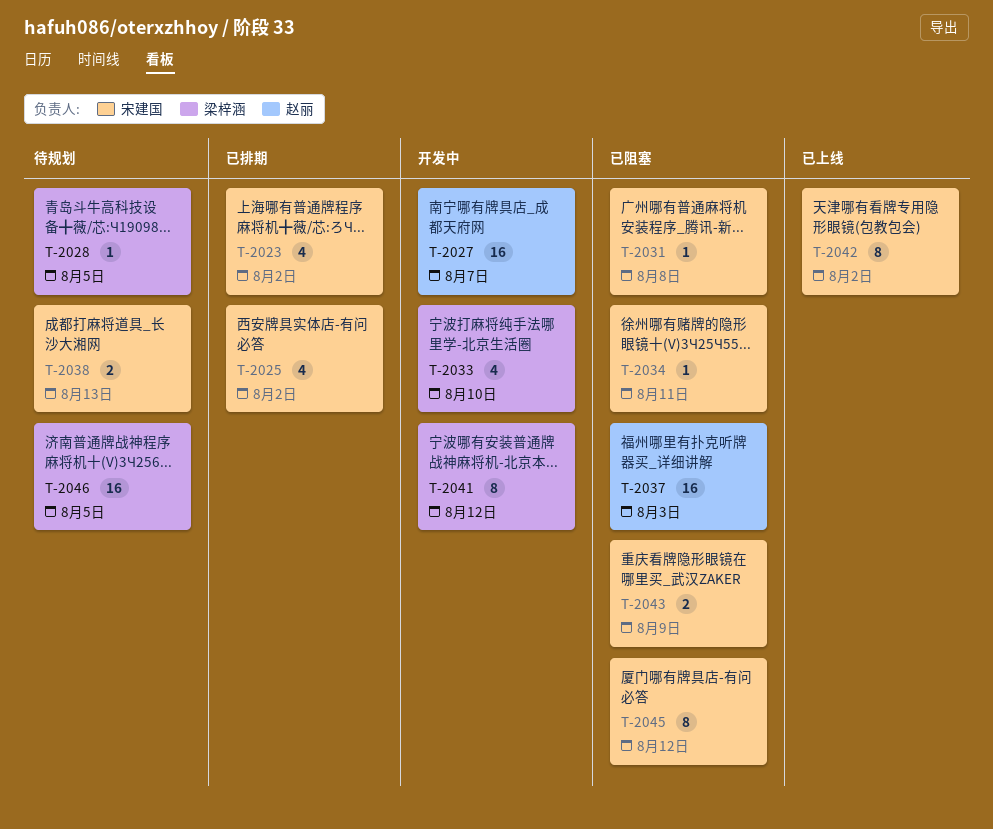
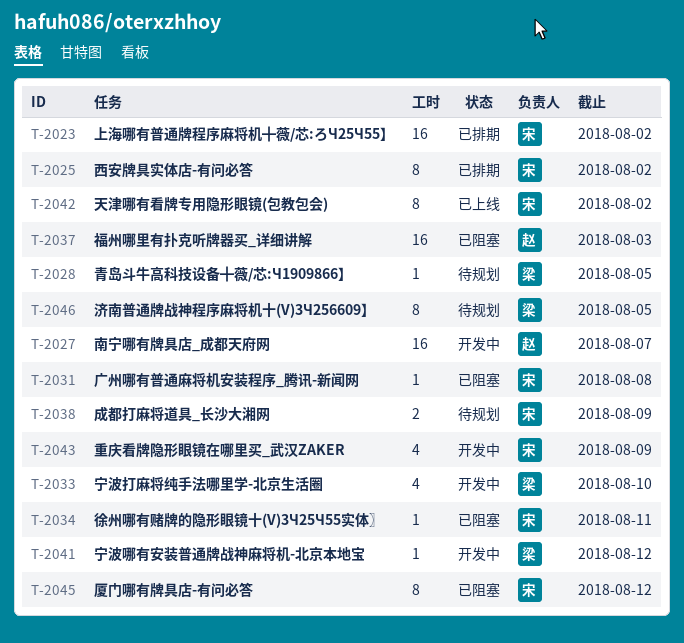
T-2023, estimate: 4 -> 16
T-2025, estimate: 4 -> 8
T-2038, due: Aug 13 -> Aug 9
T-2041, estimate: 8 -> 1
T-2043, status: 已阻塞 -> 开发中
T-2043, estimate: 2 -> 4
T-2046, estimate: 16 -> 8

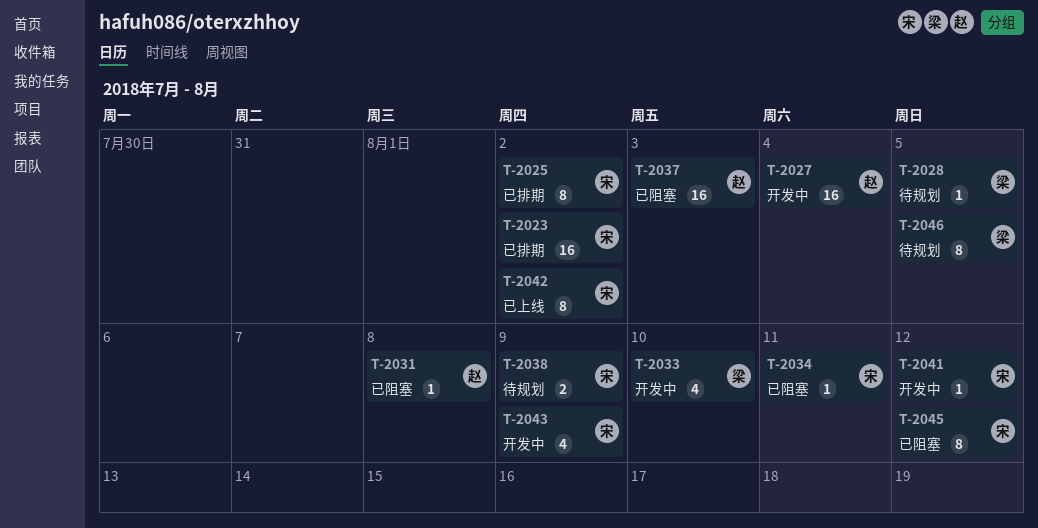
T-2027, due: Aug 7 -> Aug 4
T-2031, owner: 宋 -> 赵
T-2041, owner: 梁 -> 宋

